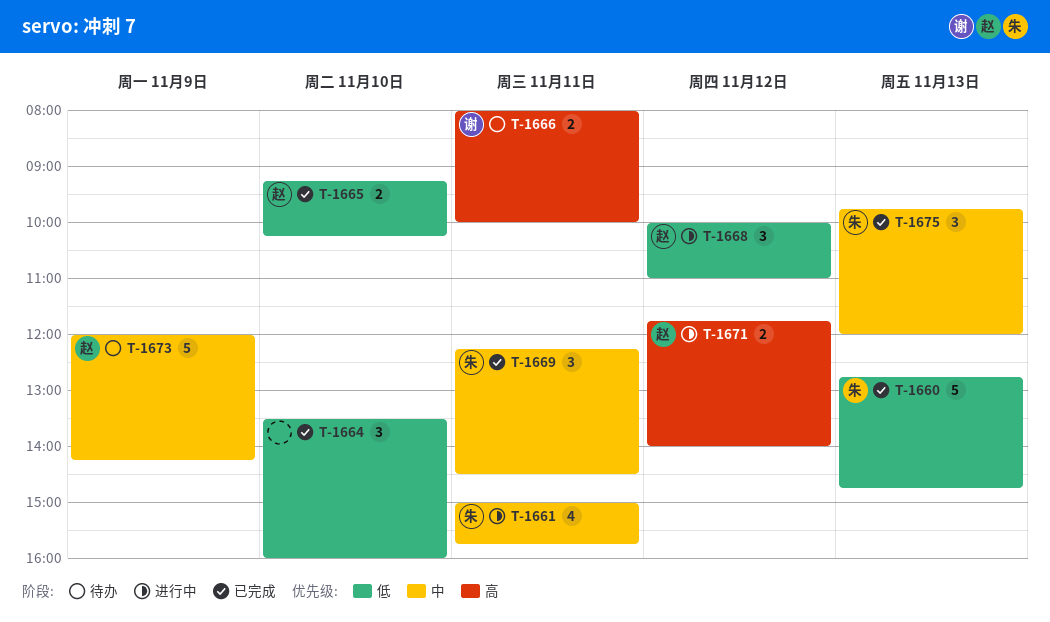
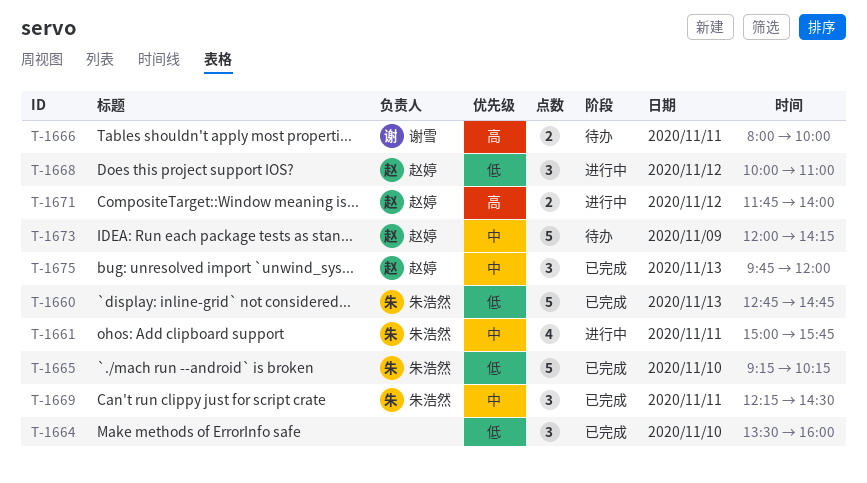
T-1665, owner: 赵婷 -> 朱浩然
T-1665, estimate: 2 -> 5
T-1675, owner: 朱浩然 -> 赵婷

